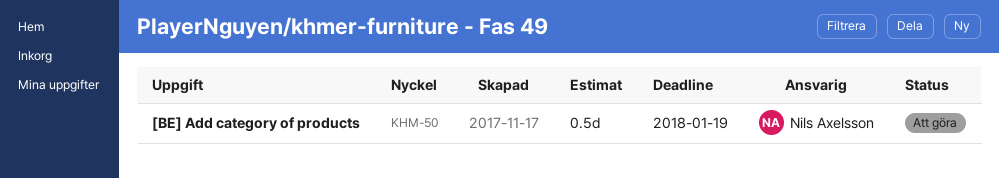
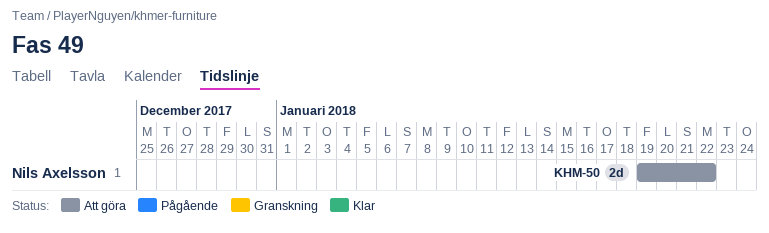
KHM-50, estimate: 0.5d -> 2d
KHM-50, due: Jan 19 -> Jan 22

